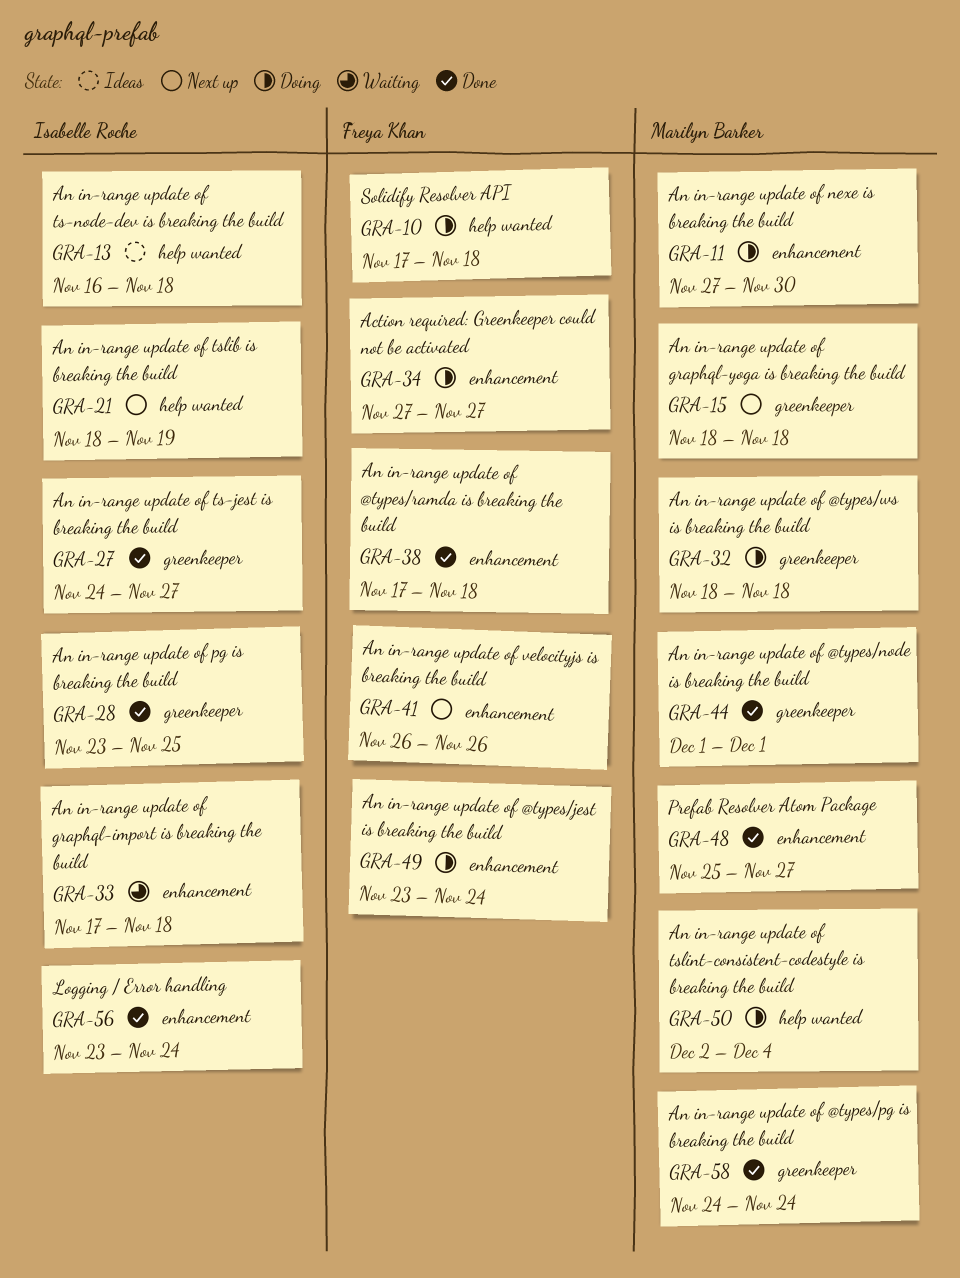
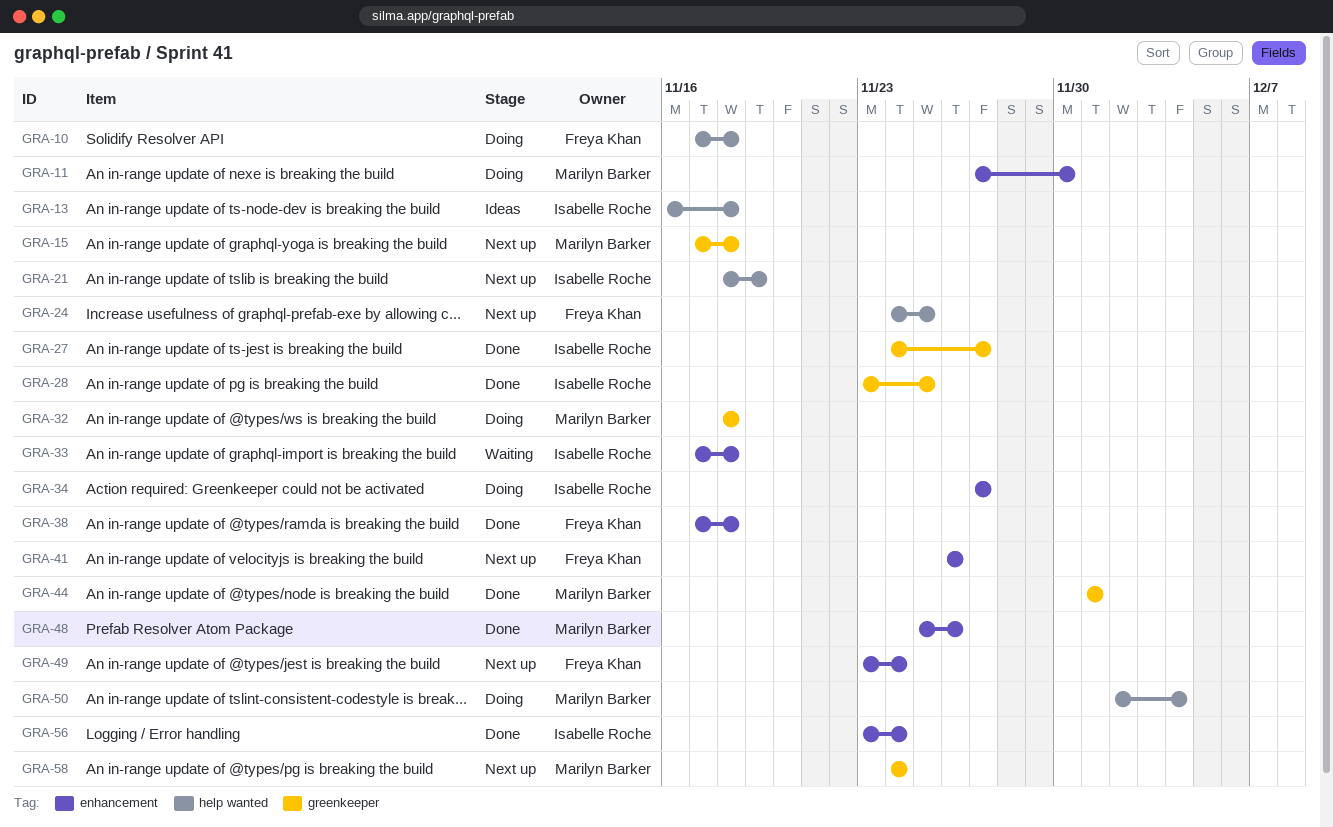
GRA-15, start: Nov 18 -> Nov 17
GRA-24: none -> present
GRA-34, owner: Freya Khan -> Isabelle Roche
GRA-48, due: Nov 27 -> Nov 26
GRA-49, status: Doing -> Next up
GRA-58, status: Done -> Next up

